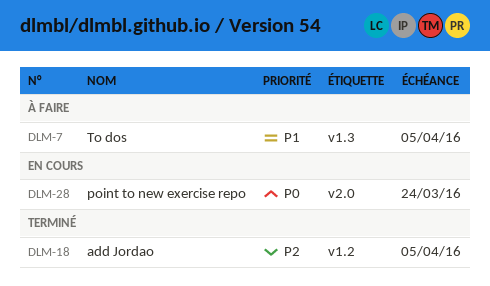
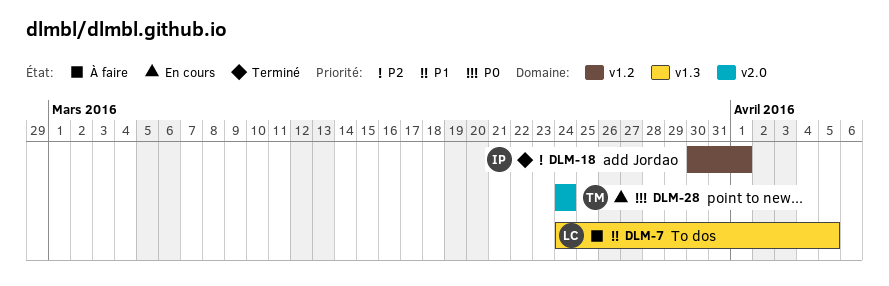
DLM-18, due: Apr 5 -> Apr 1

